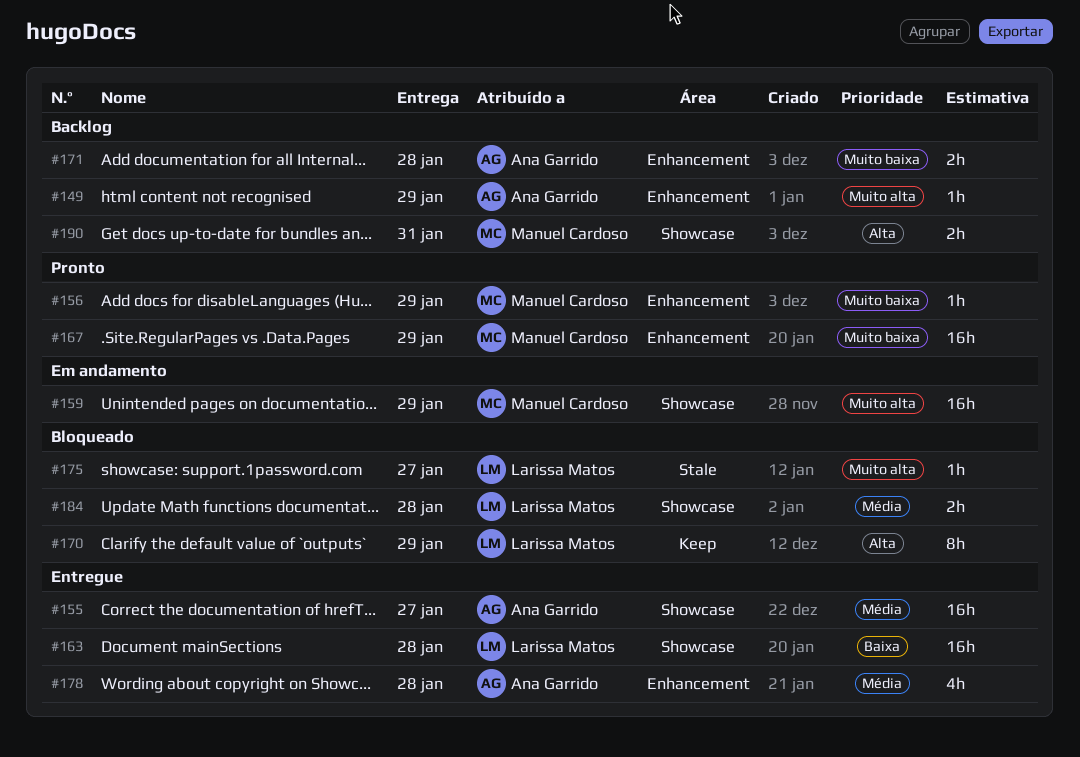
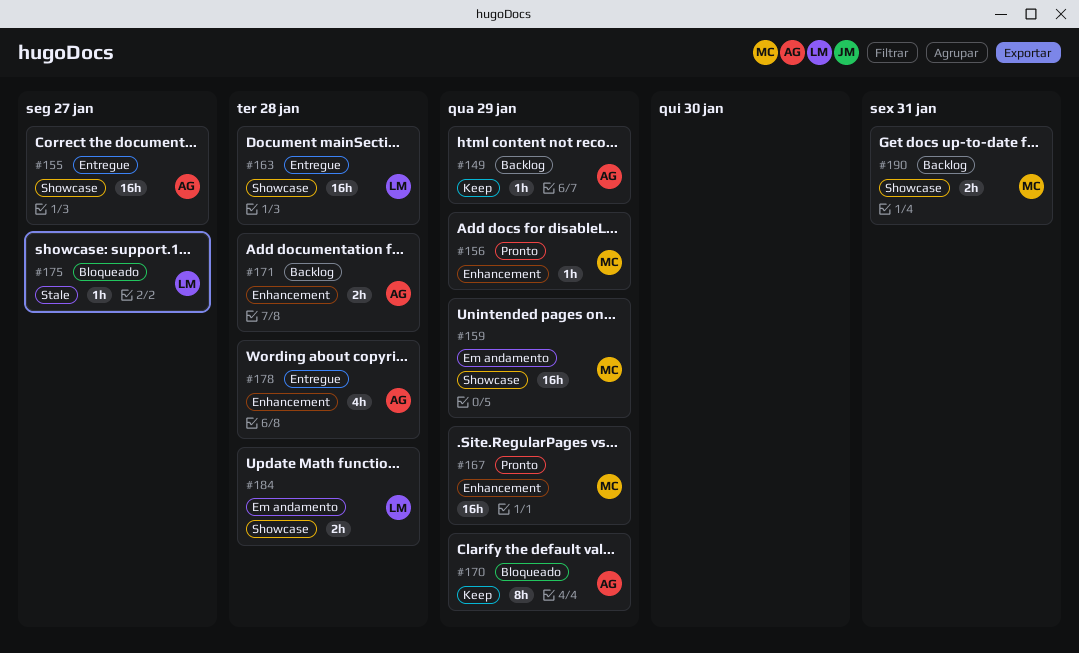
#149, label: Enhancement -> Keep
#170, owner: Larissa Matos -> Ana Garrido
#184, status: Bloqueado -> Em andamento

